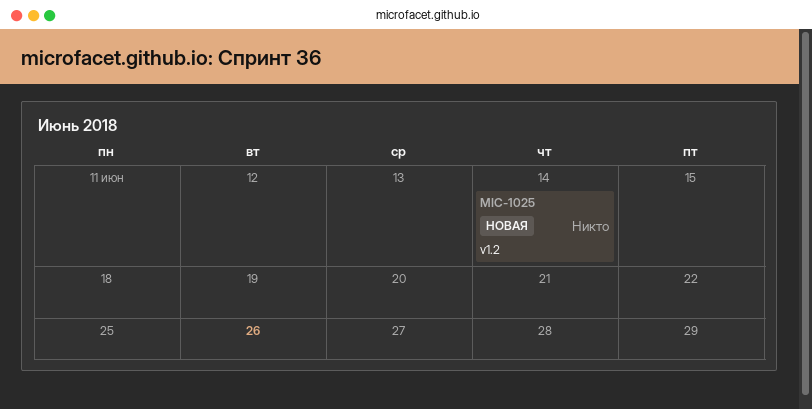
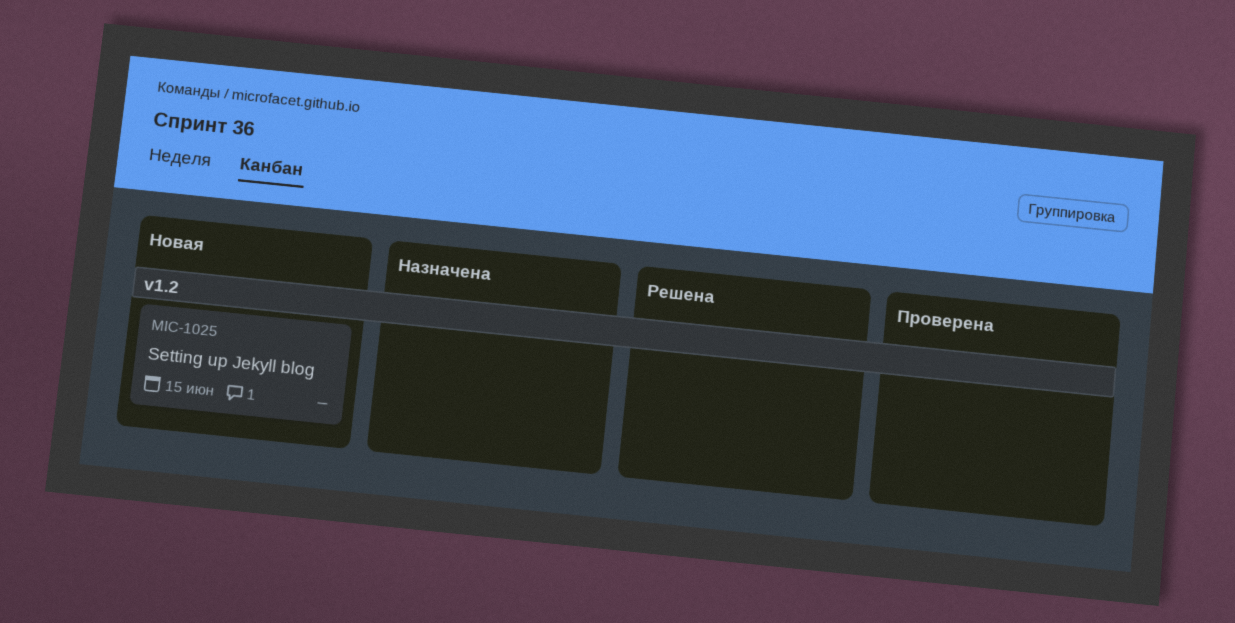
MIC-1025, due: Jun 14 -> Jun 15

